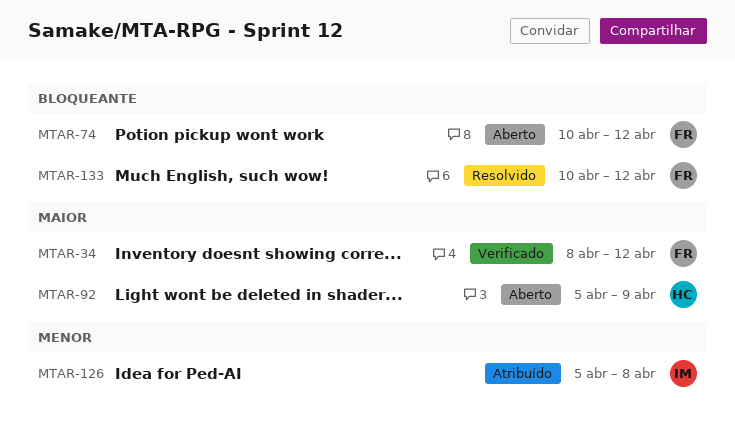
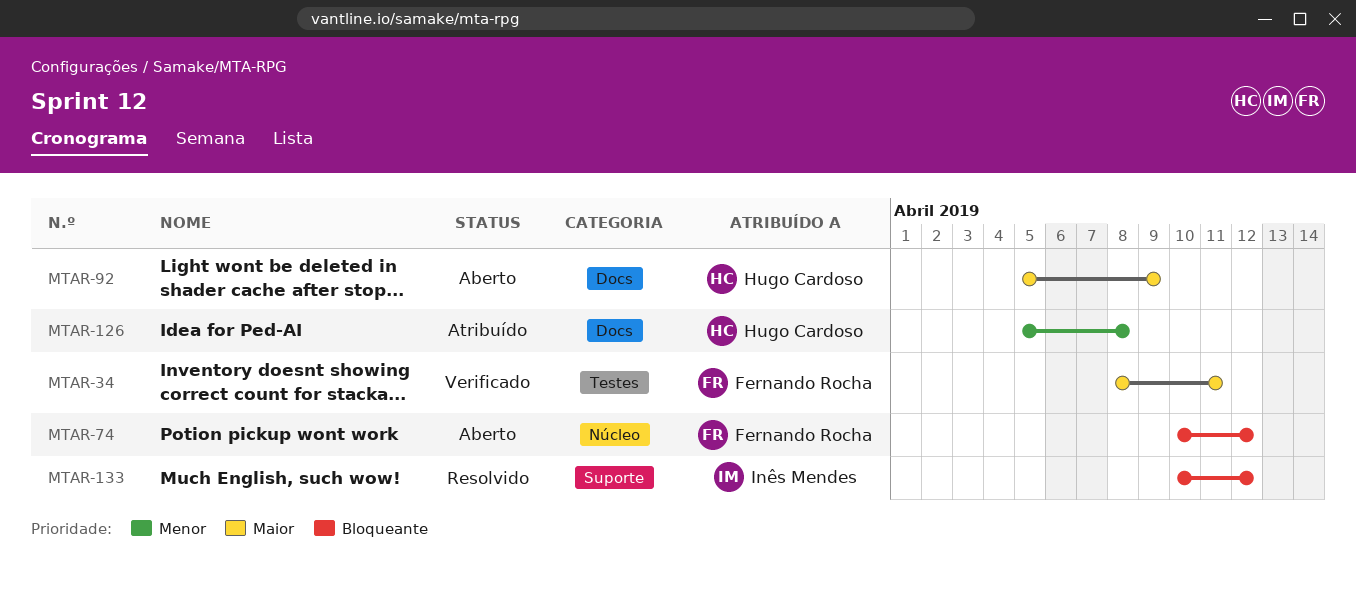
MTAR-34, due: Apr 12 -> Apr 11
MTAR-126, owner: Inês Mendes -> Hugo Cardoso
MTAR-133, owner: Fernando Rocha -> Inês Mendes

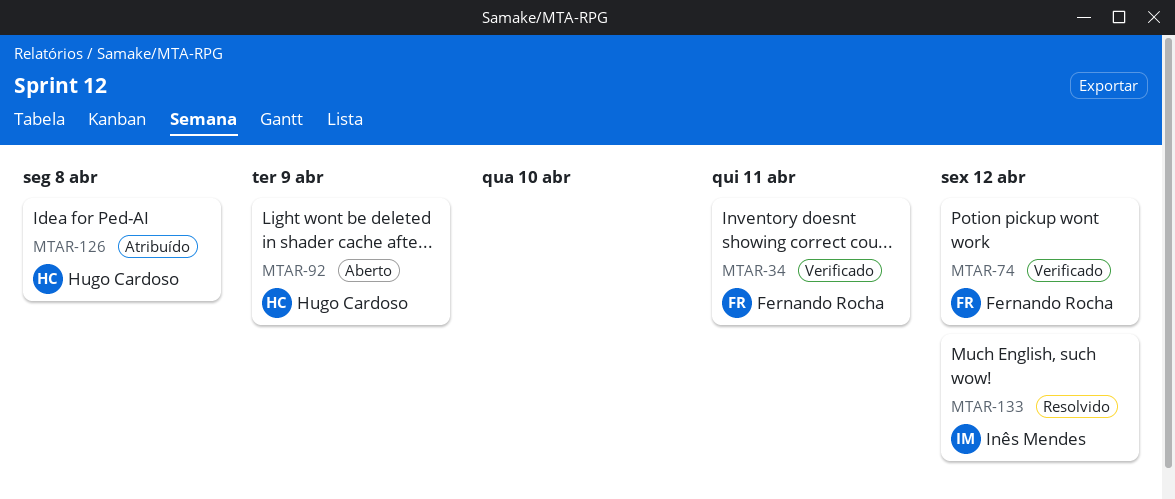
MTAR-74, status: Aberto -> Verificado

